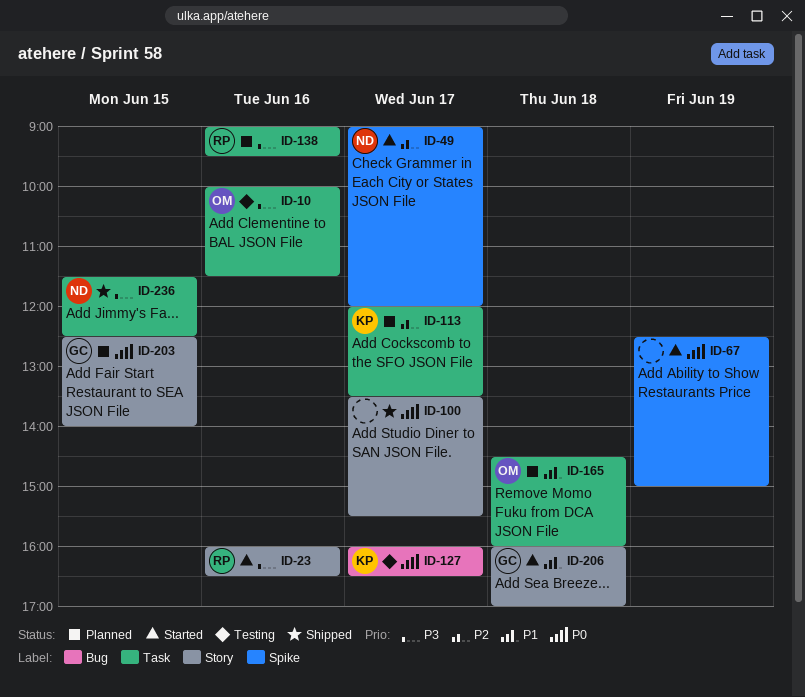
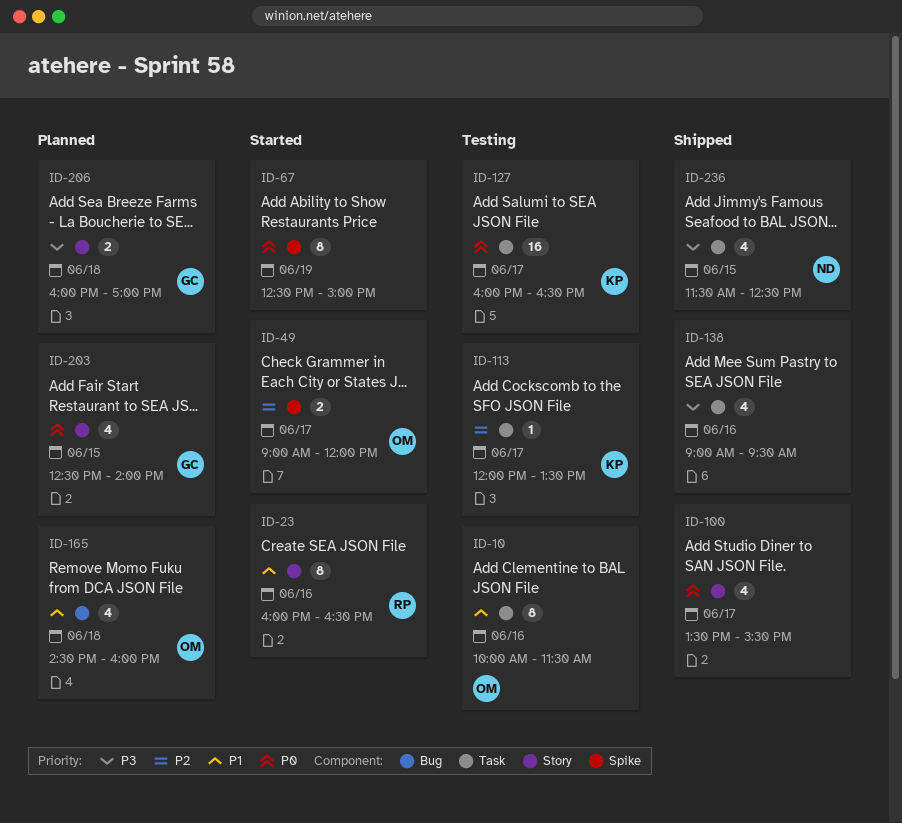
ID-10, priority: P3 -> P1
ID-23, priority: P3 -> P1
ID-49, owner: ND -> OM
ID-113, status: Planned -> Testing
ID-127, label: Bug -> Task
ID-138, status: Planned -> Shipped
ID-138, owner: RP -> none
ID-165, label: Task -> Bug
ID-206, status: Started -> Planned
ID-206, priority: P1 -> P3

